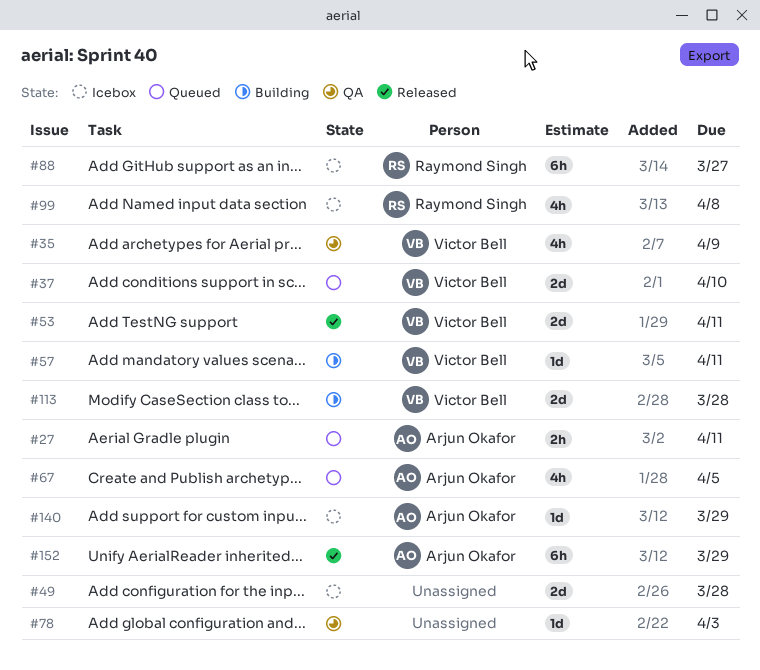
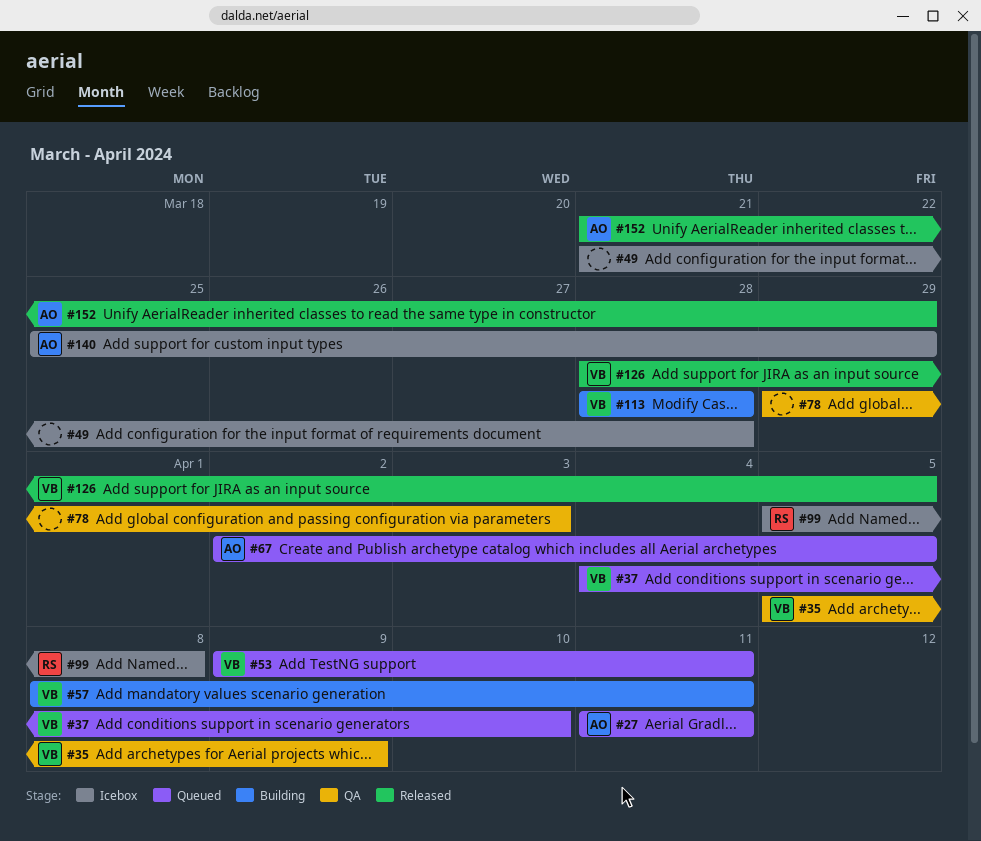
#53, status: Released -> Queued
#88: present -> none
#126: none -> present

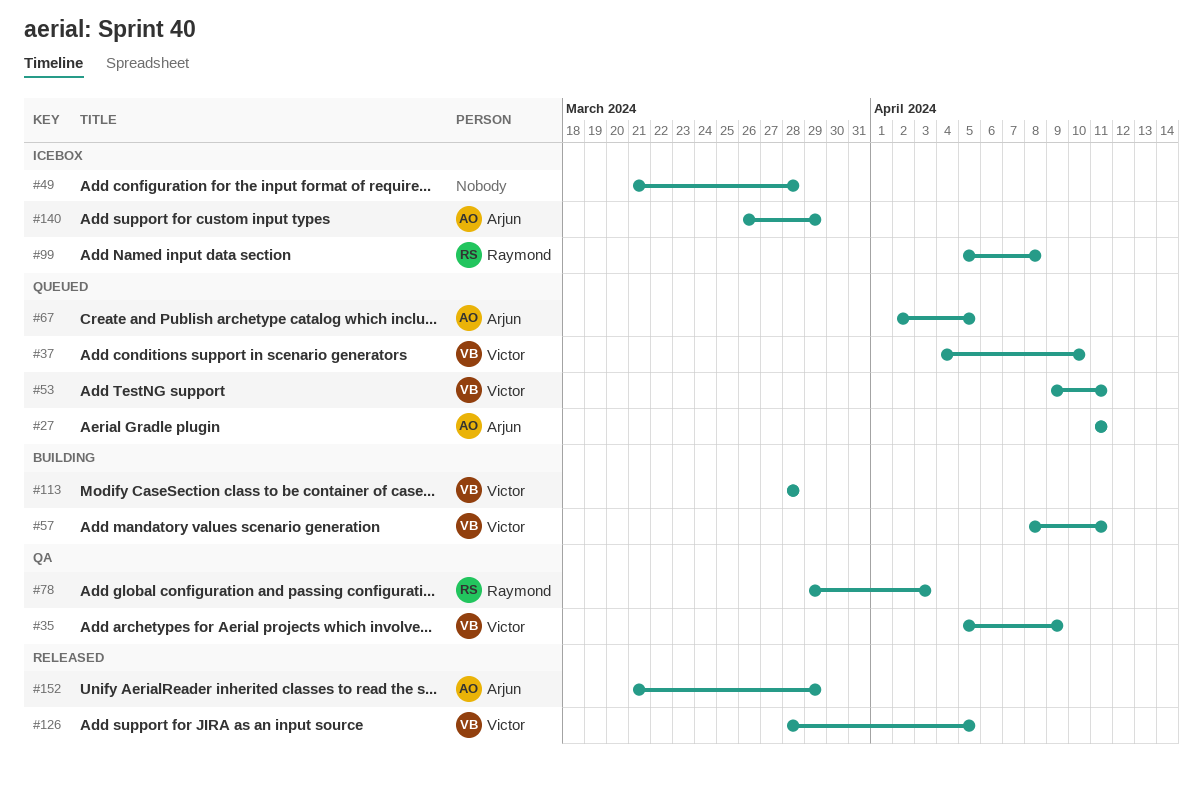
#78, owner: none -> Raymond
#140, start: Mar 25 -> Mar 26

